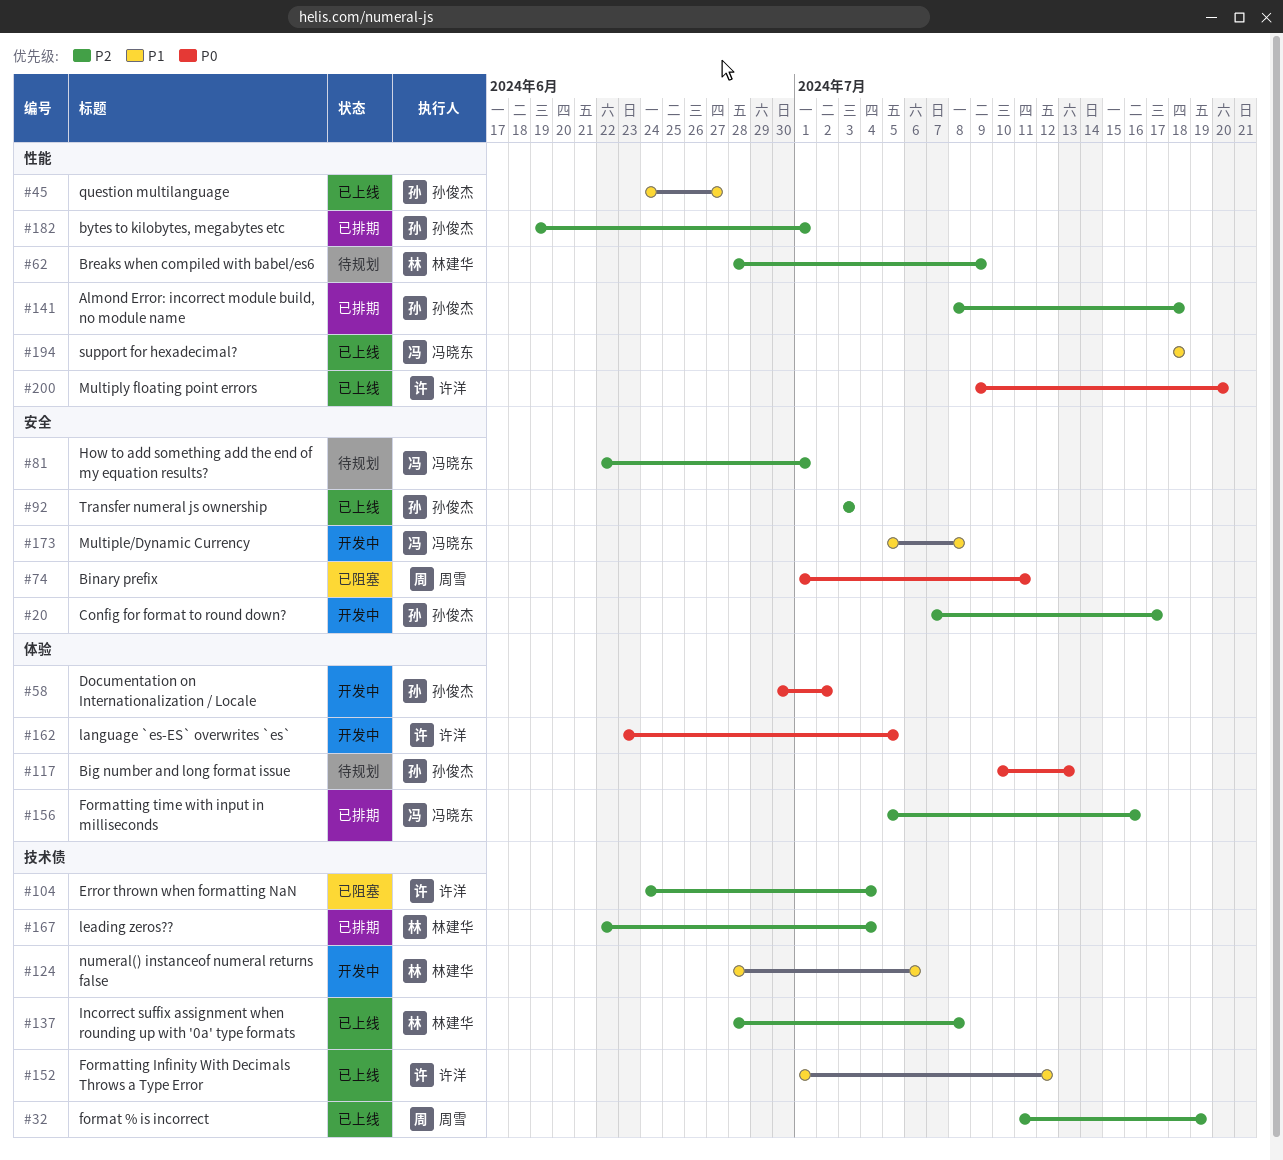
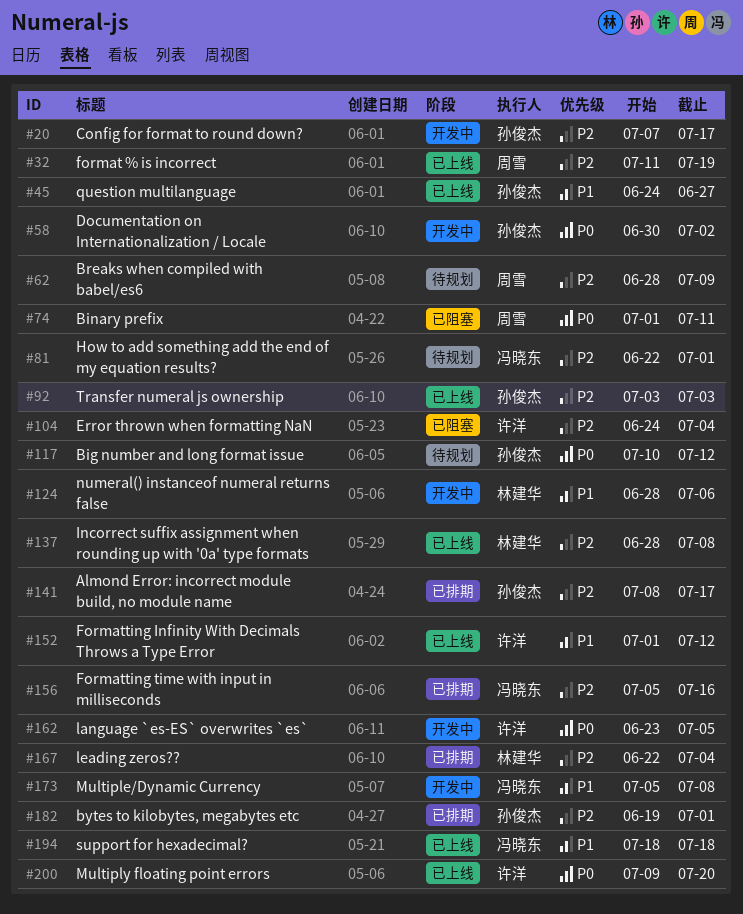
#62, owner: 林建华 -> 周雪
#117, due: Jul 13 -> Jul 12
#141, due: Jul 18 -> Jul 17

